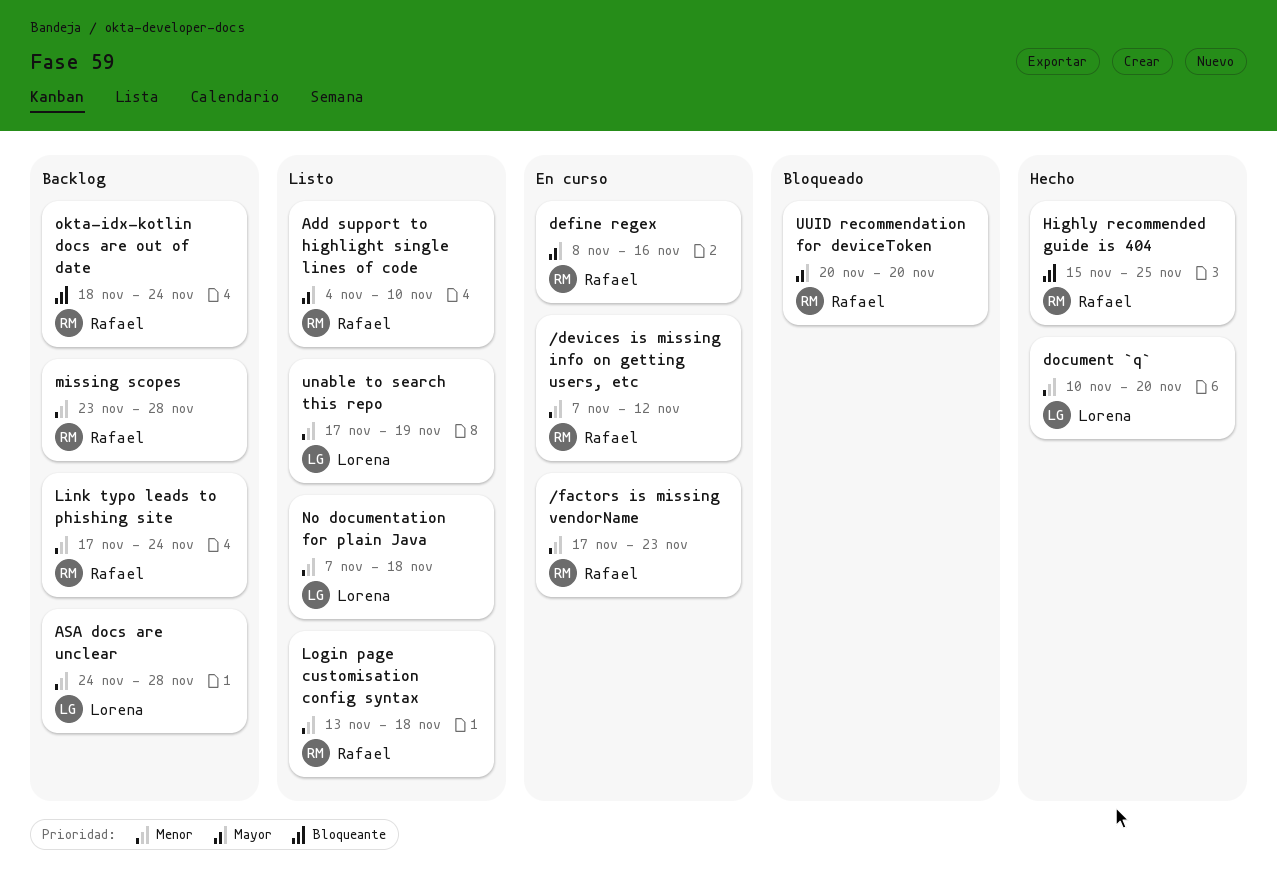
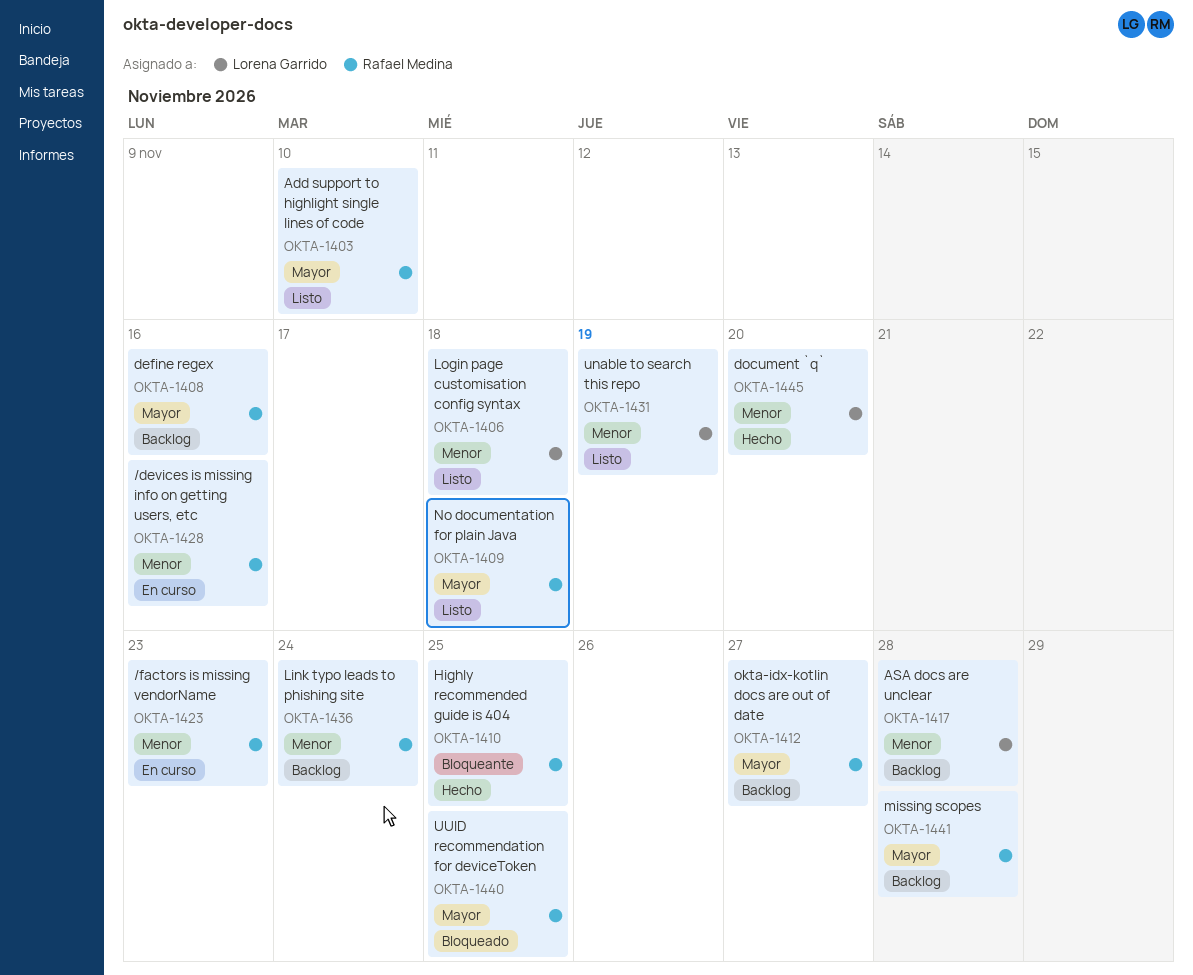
/devices is missing info on getting users, etc, due: Nov 12 -> Nov 16
define regex, status: En curso -> Backlog
Login page customisation config syntax, owner: Rafael Medina -> Lorena Garrido
missing scopes, priority: Menor -> Mayor
No documentation for plain Java, owner: Lorena Garrido -> Rafael Medina
No documentation for plain Java, priority: Menor -> Mayor
okta-idx-kotlin docs are out of date, priority: Bloqueante -> Mayor
okta-idx-kotlin docs are out of date, due: Nov 24 -> Nov 27
UUID recommendation for deviceToken, due: Nov 20 -> Nov 25

